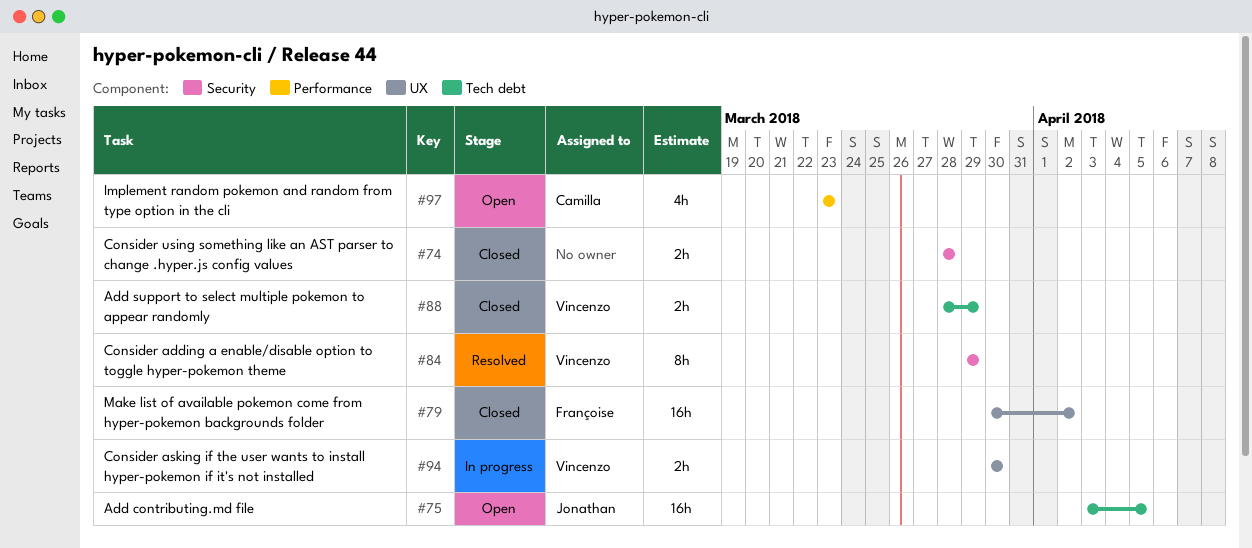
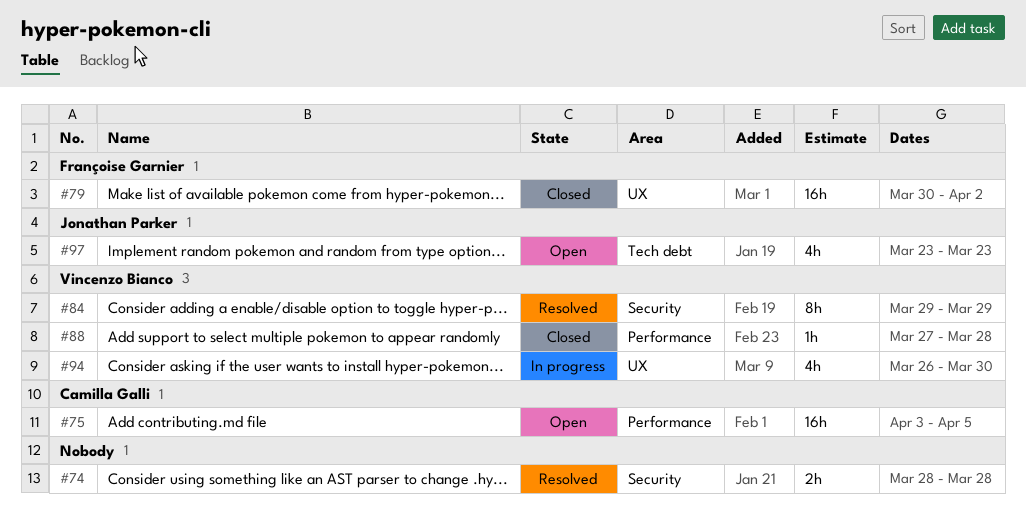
#74, status: Closed -> Resolved
#75, owner: Jonathan Parker -> Camilla Galli
#75, label: Tech debt -> Performance
#88, label: Tech debt -> Performance
#88, estimate: 2h -> 1h
#88, start: Mar 28 -> Mar 27
#88, due: Mar 29 -> Mar 28
#94, estimate: 2h -> 4h
#94, start: Mar 30 -> Mar 26
#97, owner: Camilla Galli -> Jonathan Parker
#97, label: Performance -> Tech debt

